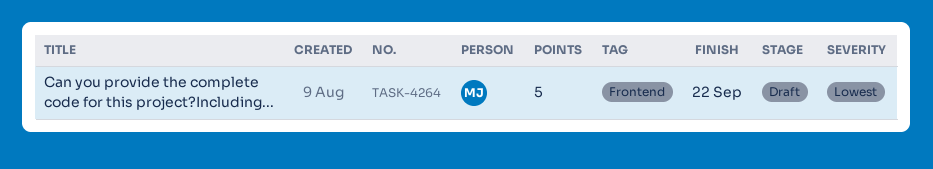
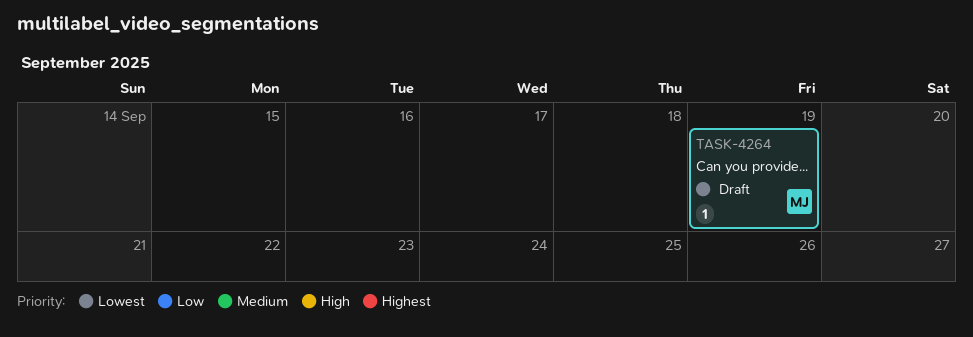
TASK-4264, estimate: 5 -> 1
TASK-4264, due: Sep 22 -> Sep 19

